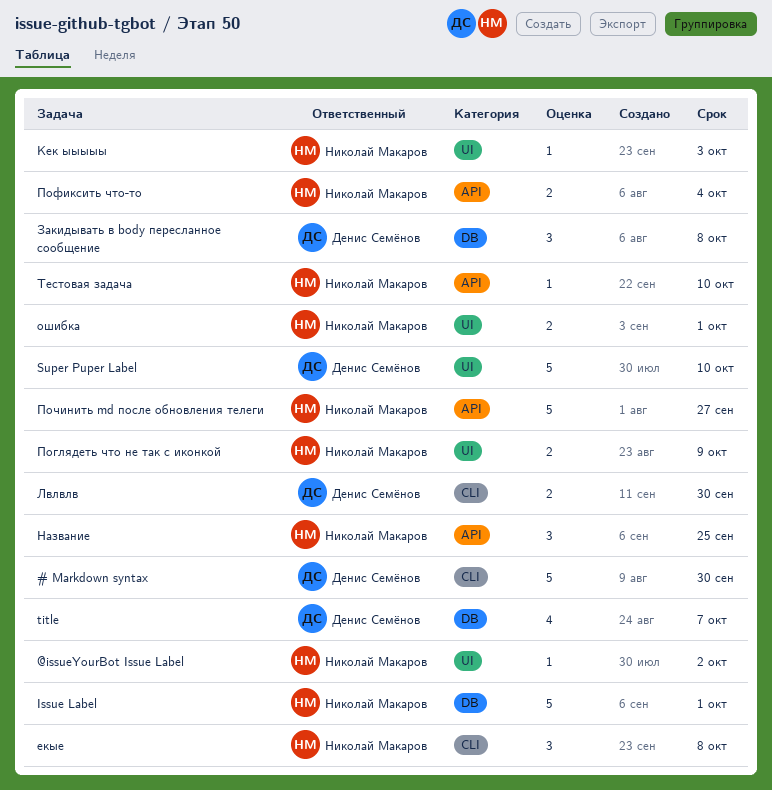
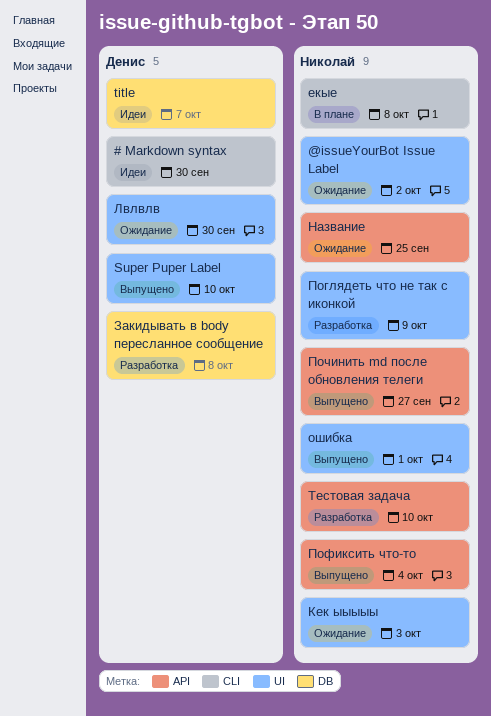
Issue Label: present -> none
Лвлвлв, label: CLI -> UI

